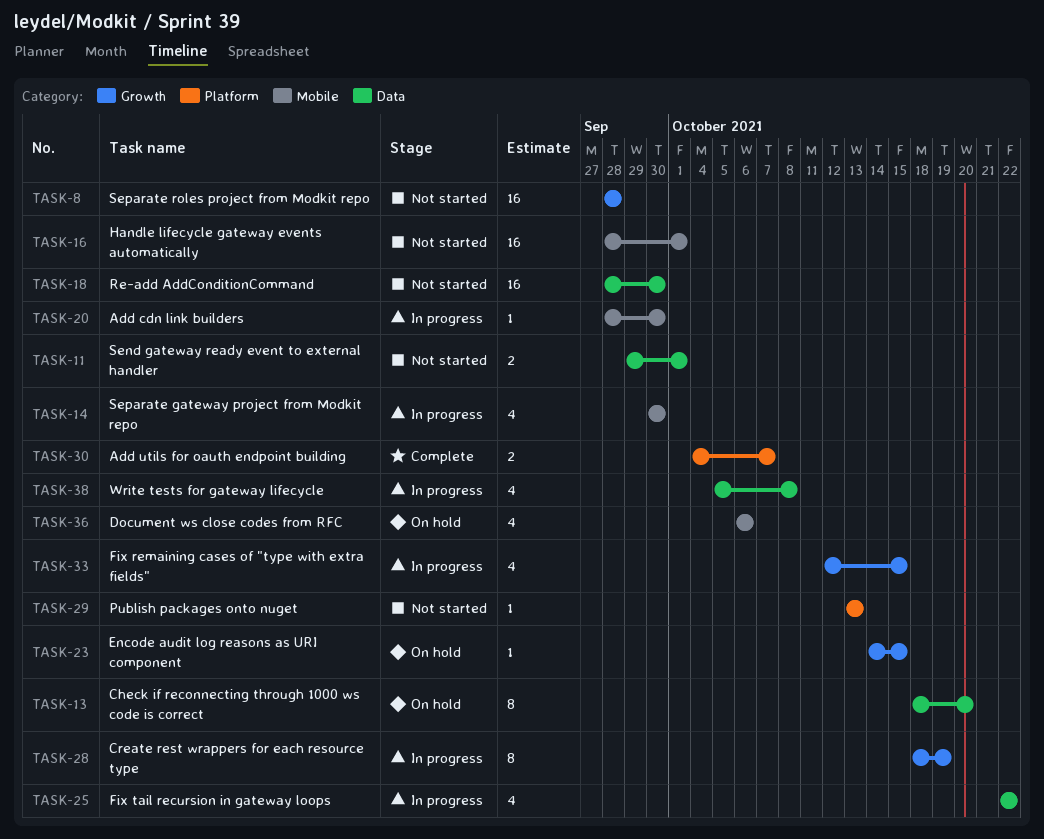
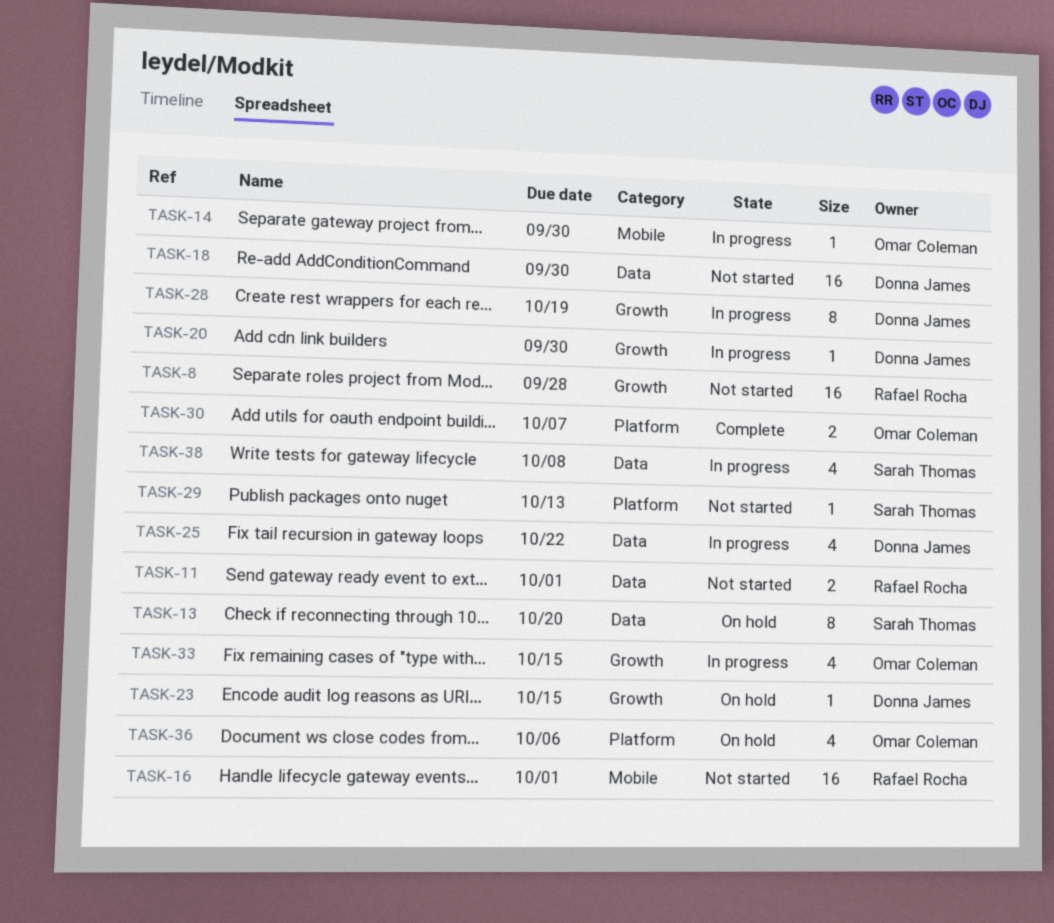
TASK-14, estimate: 4 -> 1
TASK-20, label: Mobile -> Growth
TASK-36, label: Mobile -> Platform

